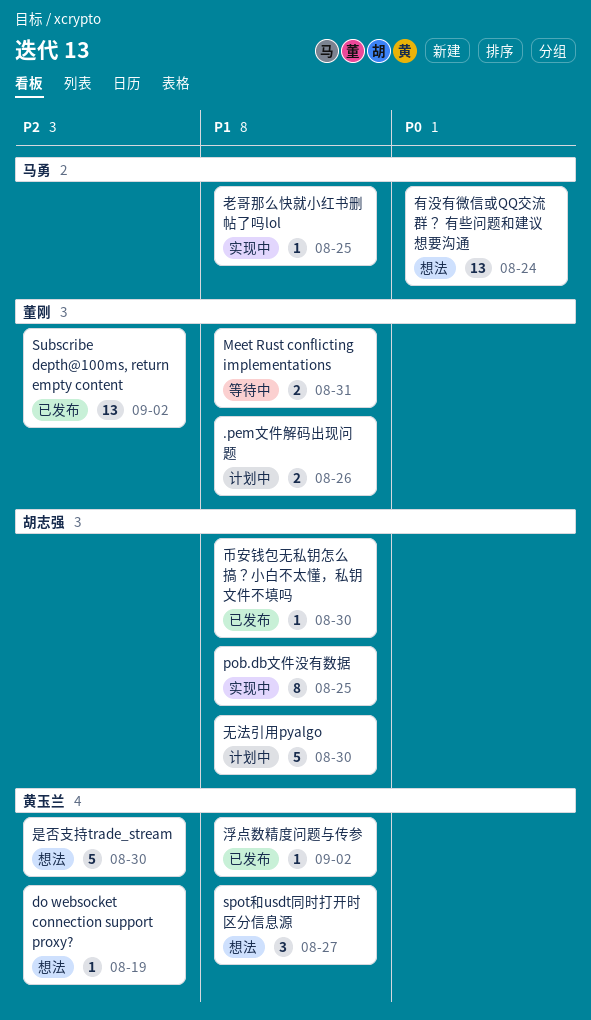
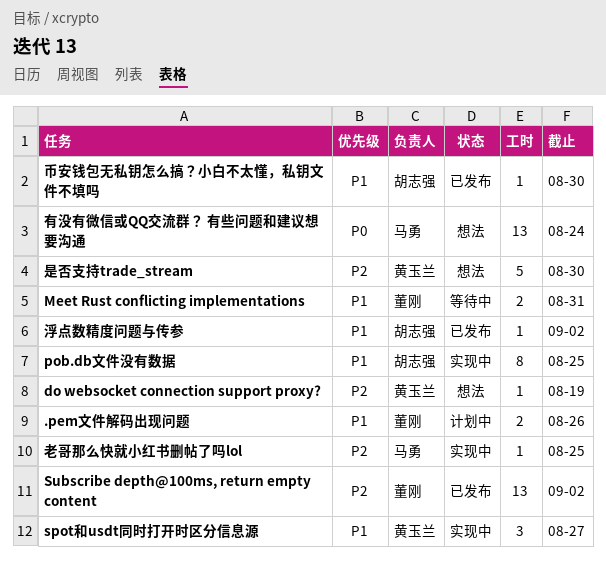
spot和usdt同时打开时区分信息源, status: 想法 -> 实现中
无法引用pyalgo: present -> none
浮点数精度问题与传参, owner: 黄玉兰 -> 胡志强
老哥那么快就小红书删帖了吗lol, priority: P1 -> P2

